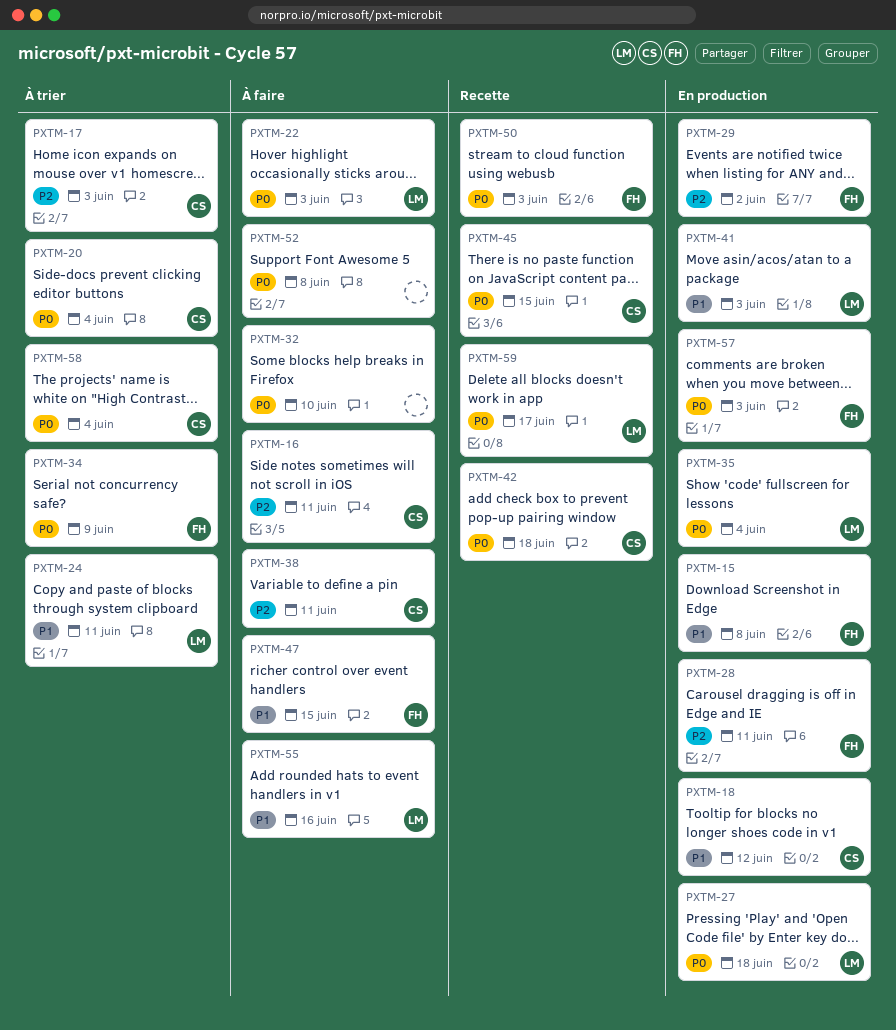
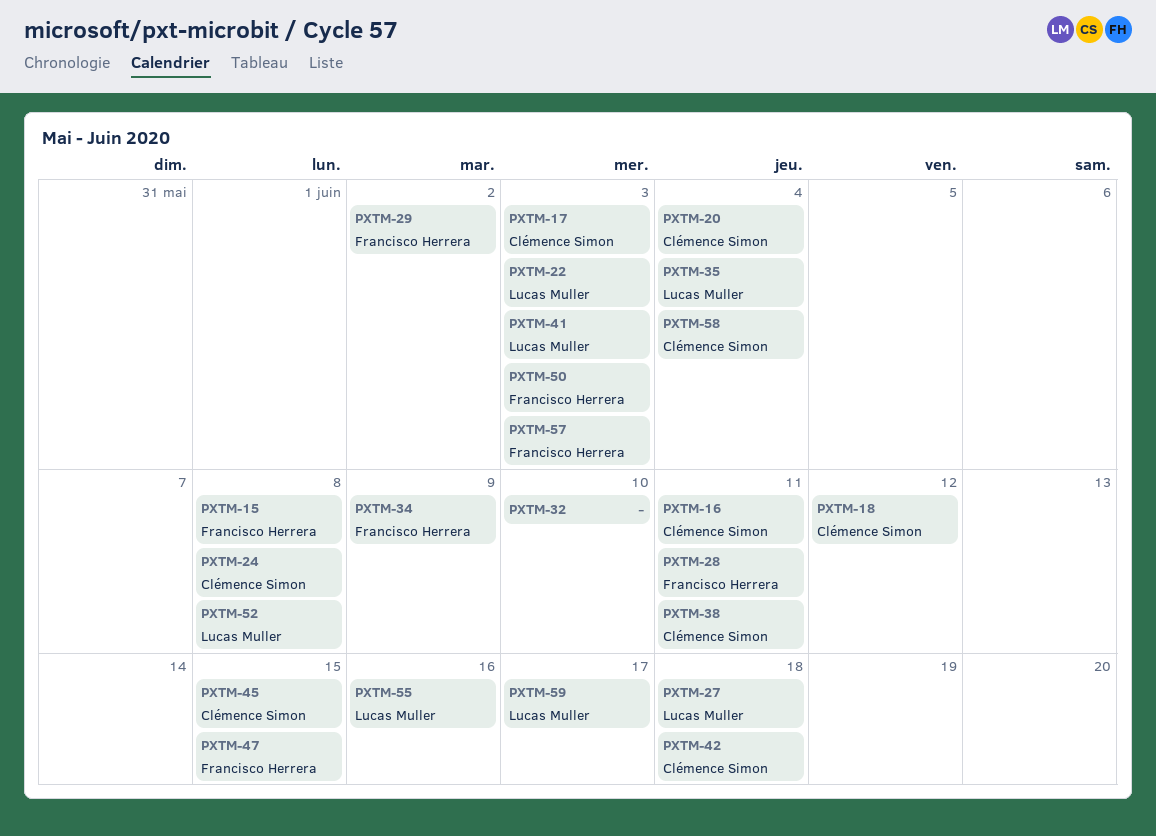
PXTM-24, owner: Lucas Muller -> Clémence Simon
PXTM-24, due: Jun 11 -> Jun 8
PXTM-52, owner: none -> Lucas Muller

